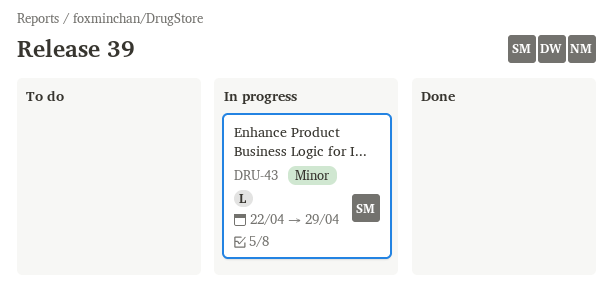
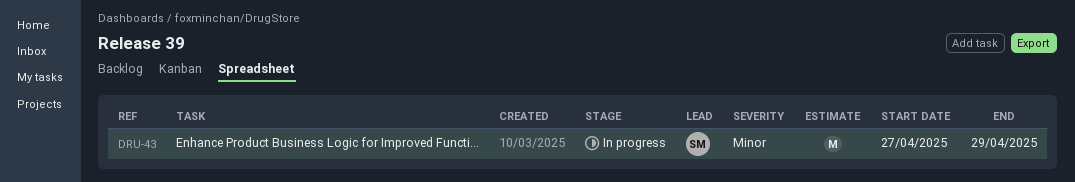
DRU-43, estimate: L -> M
DRU-43, start: Apr 22 -> Apr 27

